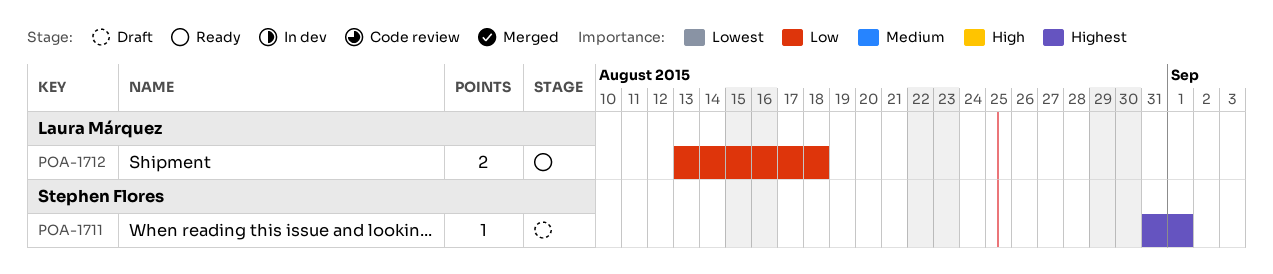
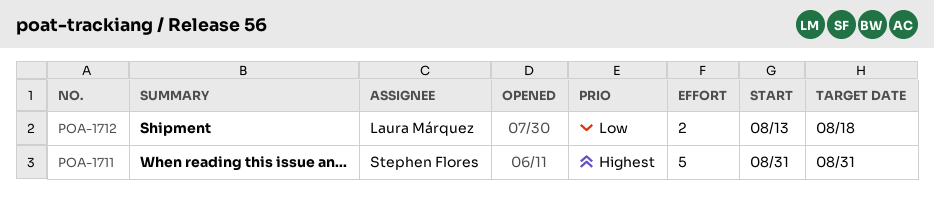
POA-1711, estimate: 1 -> 5
POA-1711, due: Sep 1 -> Aug 31

